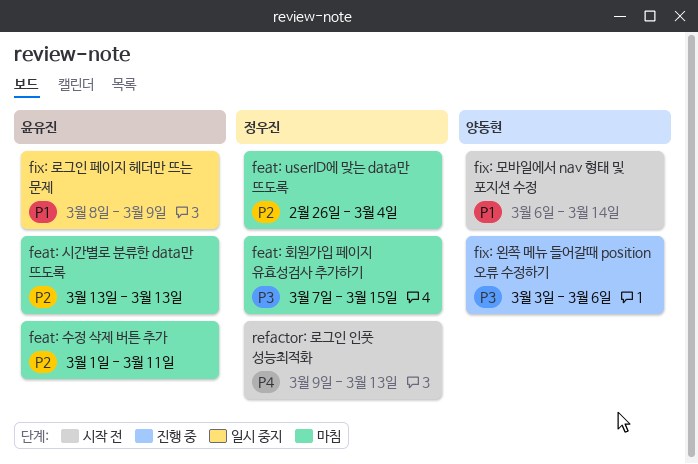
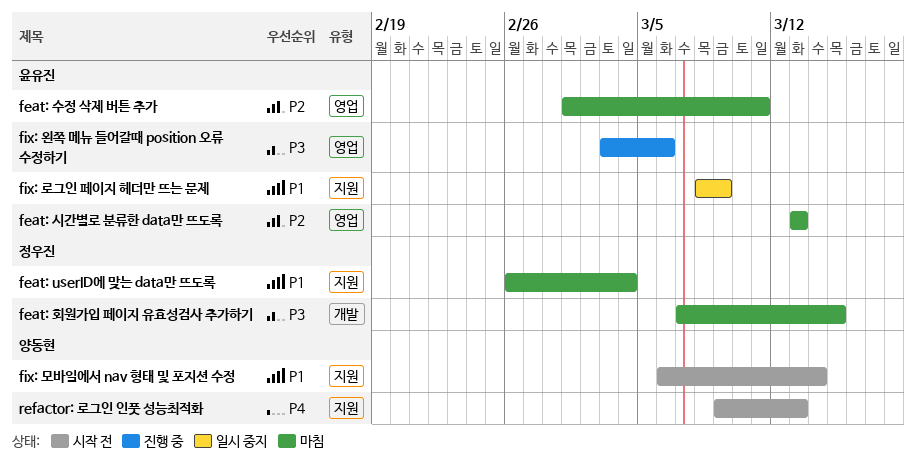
feat: userID에 맞는 data만 뜨도록, priority: P2 -> P1
fix: 왼쪽 메뉴 들어갈때 position 오류 수정하기, owner: 양동현 -> 윤유진
refactor: 로그인 인풋 성능최적화, owner: 정우진 -> 양동현

